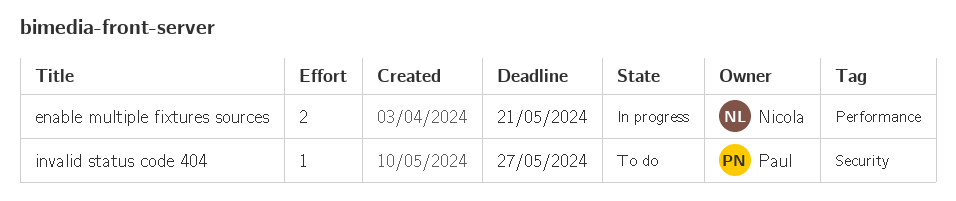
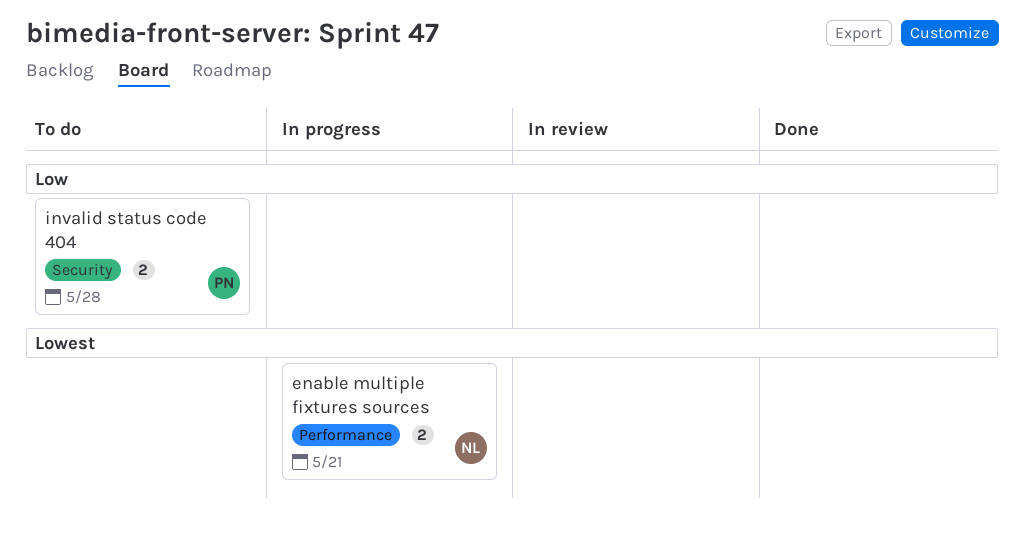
invalid status code 404, estimate: 1 -> 2
invalid status code 404, due: May 27 -> May 28

